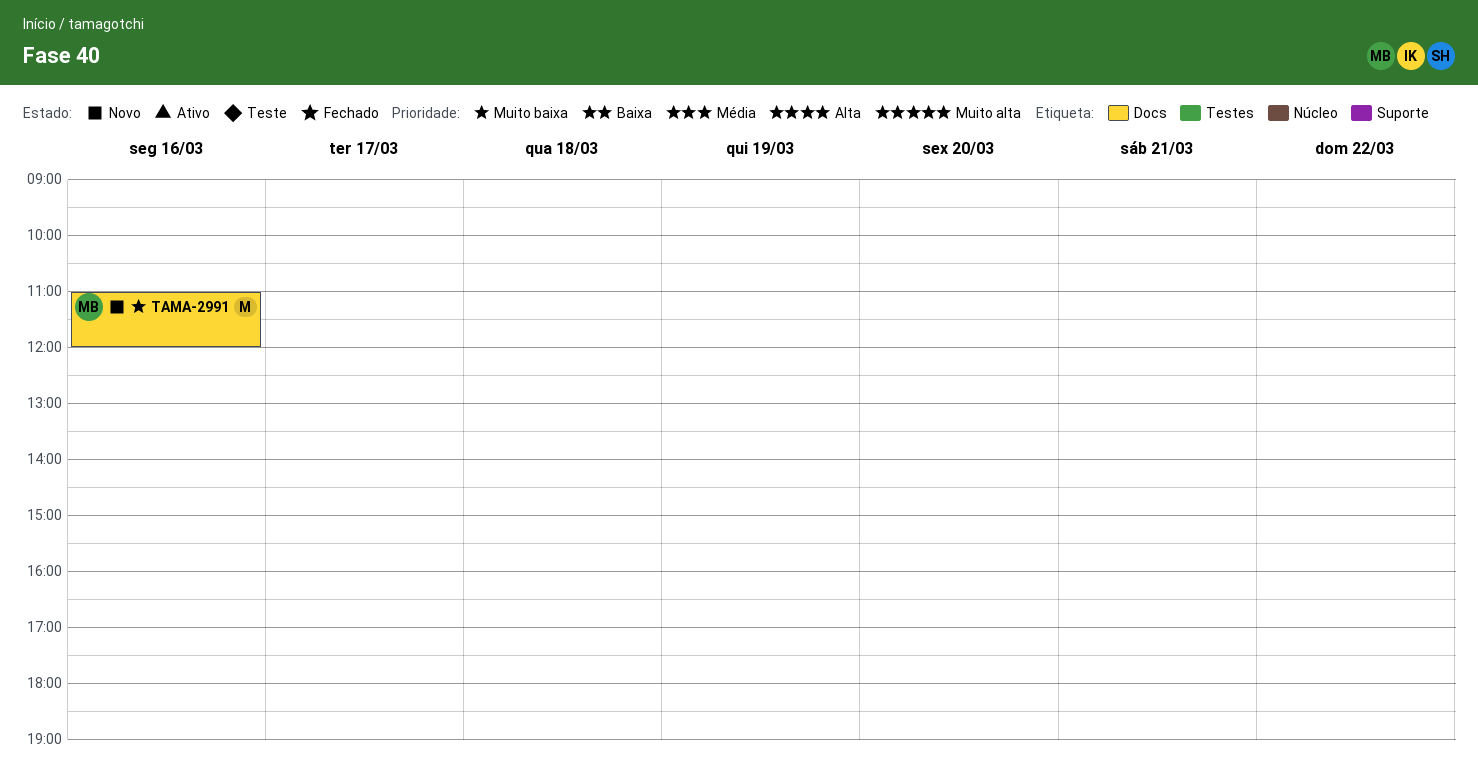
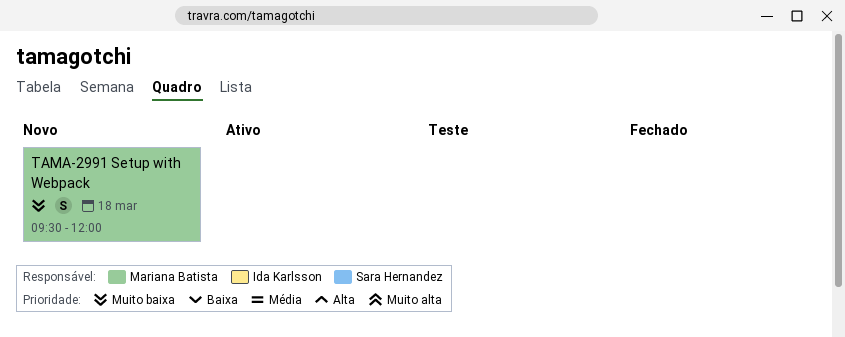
TAMA-2991, estimate: M -> S
TAMA-2991, day: Mar 16 -> Mar 18
TAMA-2991, begins: 11:00 -> 09:30

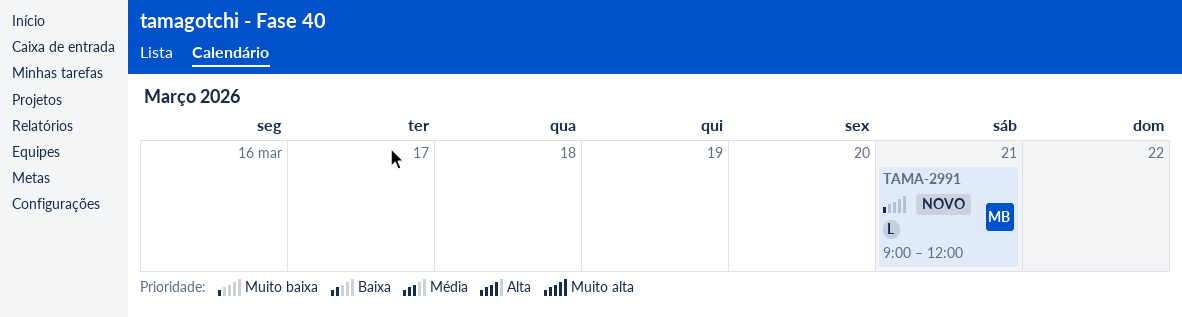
TAMA-2991, estimate: S -> L
TAMA-2991, day: Mar 18 -> Mar 21
TAMA-2991, begins: 09:30 -> 09:00

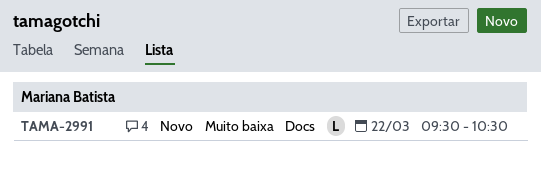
TAMA-2991, day: Mar 21 -> Mar 22
TAMA-2991, begins: 09:00 -> 09:30
TAMA-2991, ends: 12:00 -> 10:30

